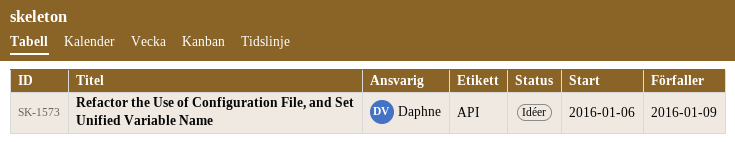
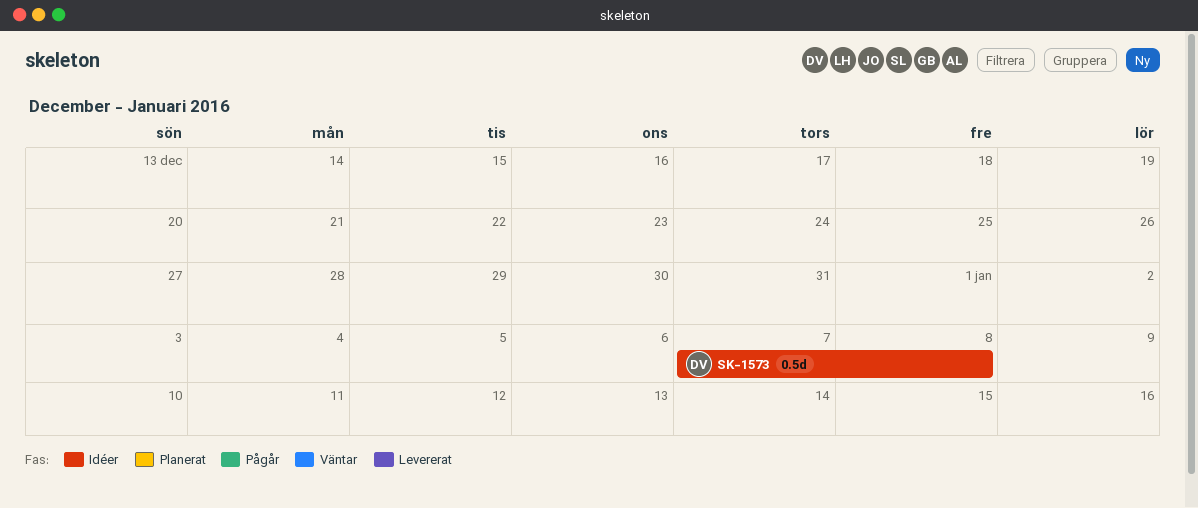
SK-1573, start: Jan 6 -> Jan 7
SK-1573, due: Jan 9 -> Jan 8

